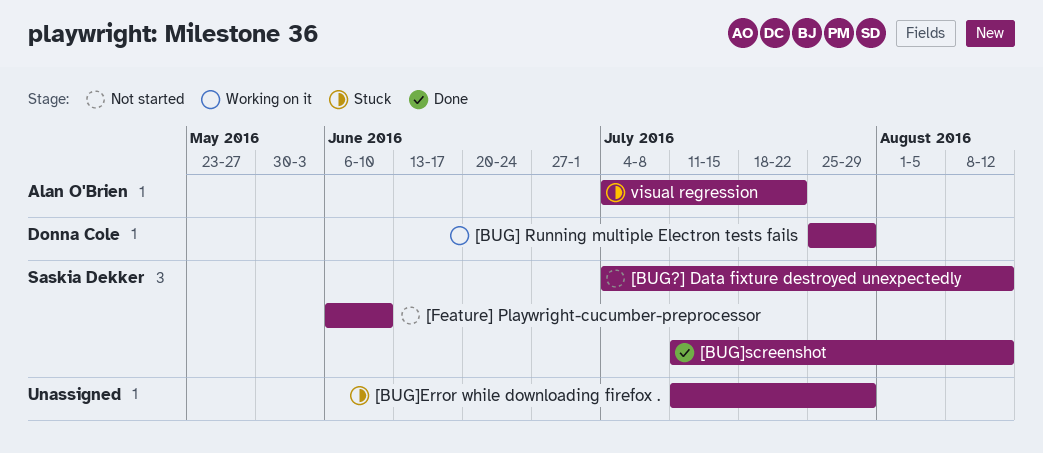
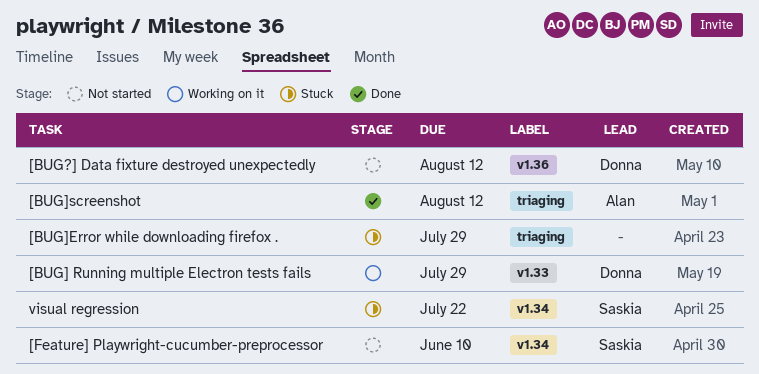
[BUG?] Data fixture destroyed unexpectedly, owner: Saskia Dekker -> Donna Cole
[BUG]screenshot, owner: Saskia Dekker -> Alan O'Brien
visual regression, owner: Alan O'Brien -> Saskia Dekker

